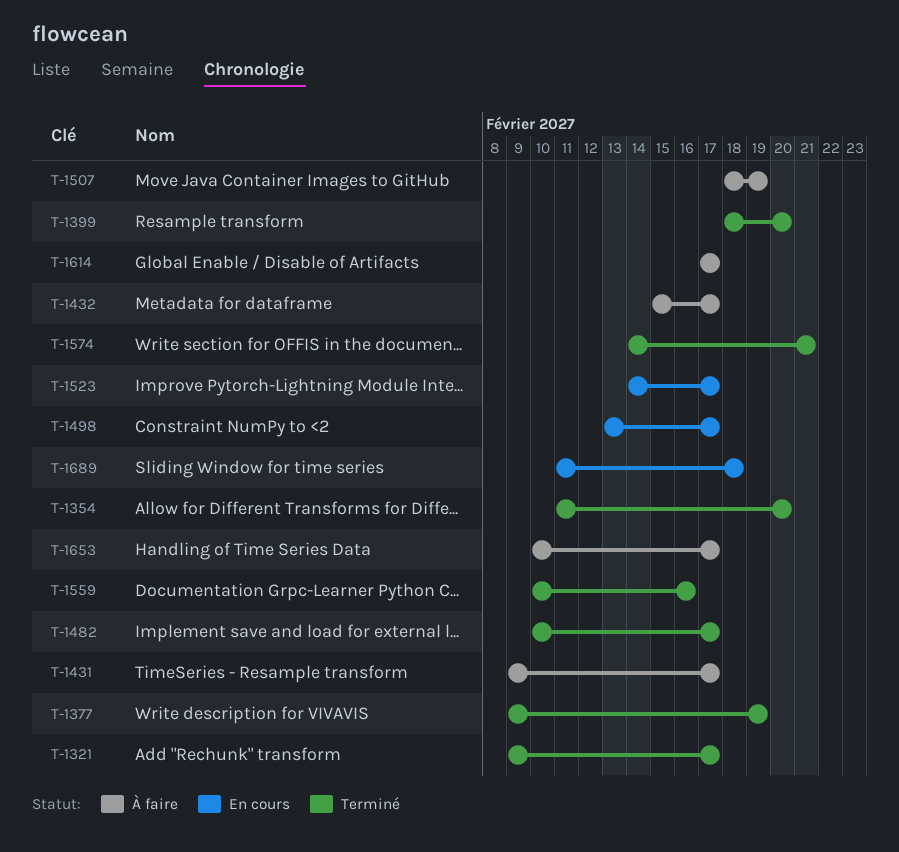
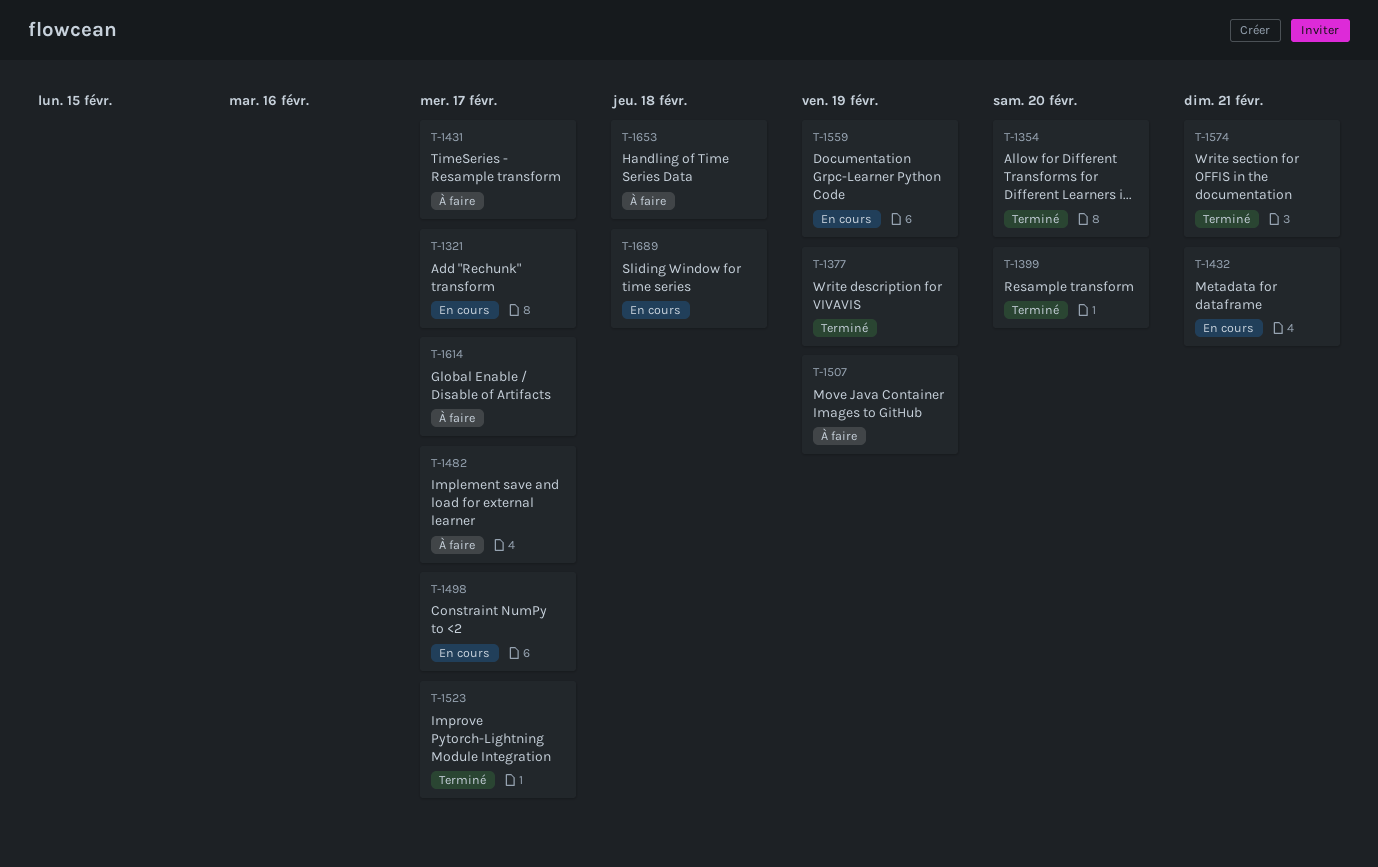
T-1321, status: Terminé -> En cours
T-1432, status: À faire -> En cours
T-1432, due: Feb 17 -> Feb 21
T-1482, status: Terminé -> À faire
T-1523, status: En cours -> Terminé
T-1559, status: Terminé -> En cours
T-1559, due: Feb 16 -> Feb 19
T-1653, due: Feb 17 -> Feb 18

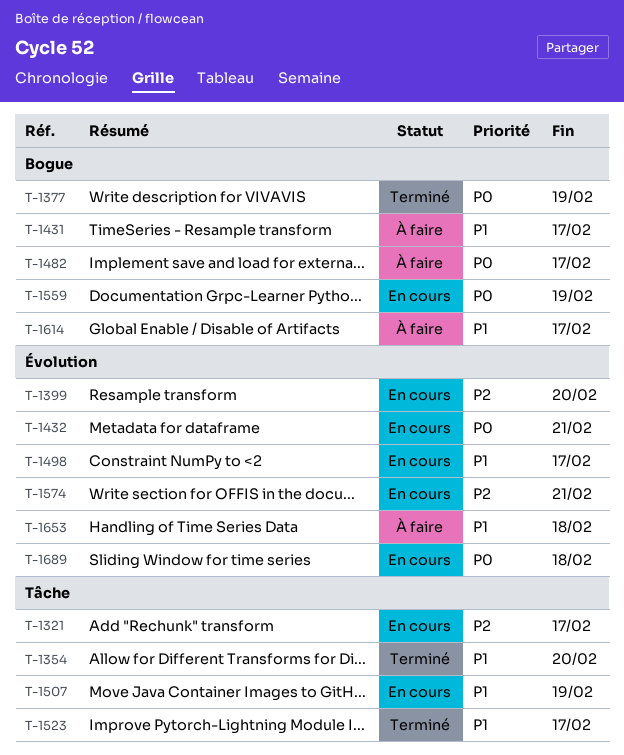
T-1399, status: Terminé -> En cours
T-1507, status: À faire -> En cours
T-1574, status: Terminé -> En cours

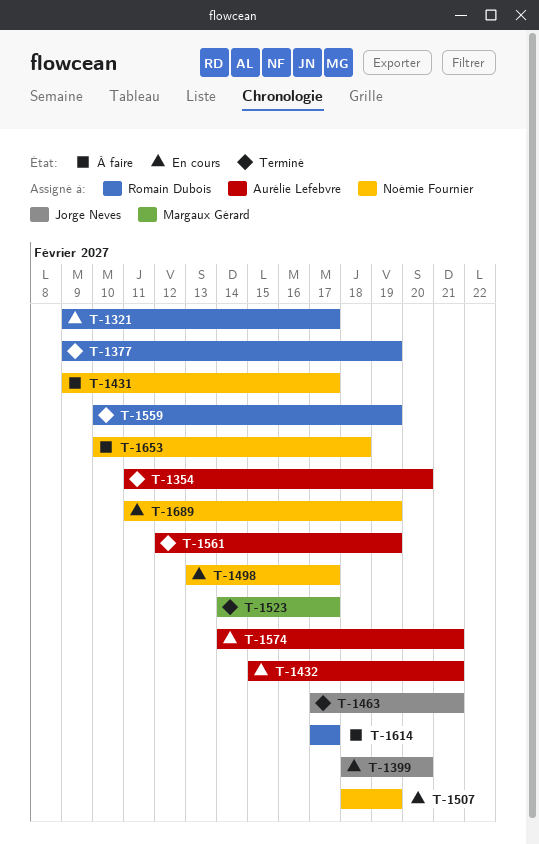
T-1463: none -> present
T-1482: present -> none
T-1559, status: En cours -> Terminé
T-1561: none -> present
T-1689, due: Feb 18 -> Feb 19

